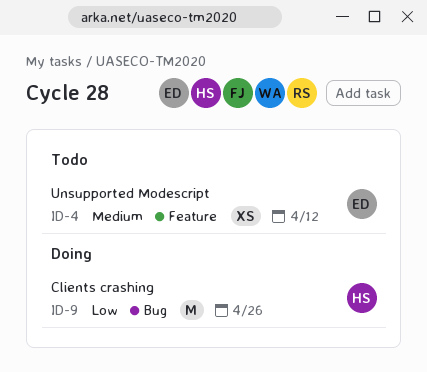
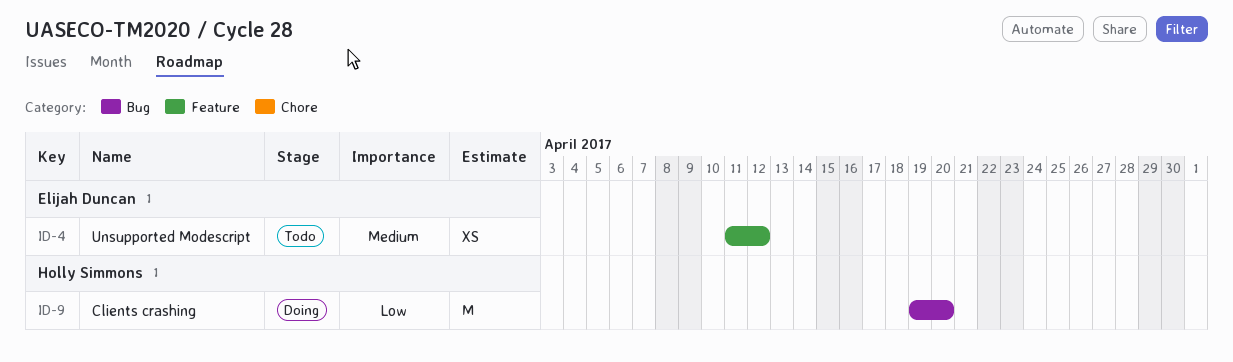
ID-9, due: Apr 26 -> Apr 20

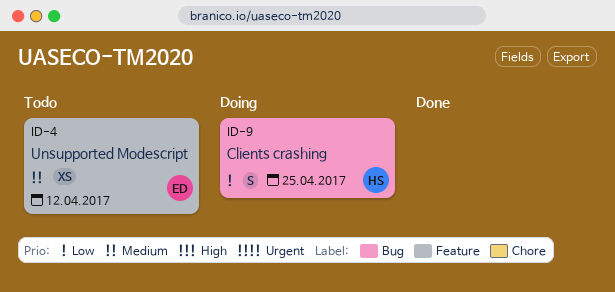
ID-9, estimate: M -> S
ID-9, due: Apr 20 -> Apr 25

